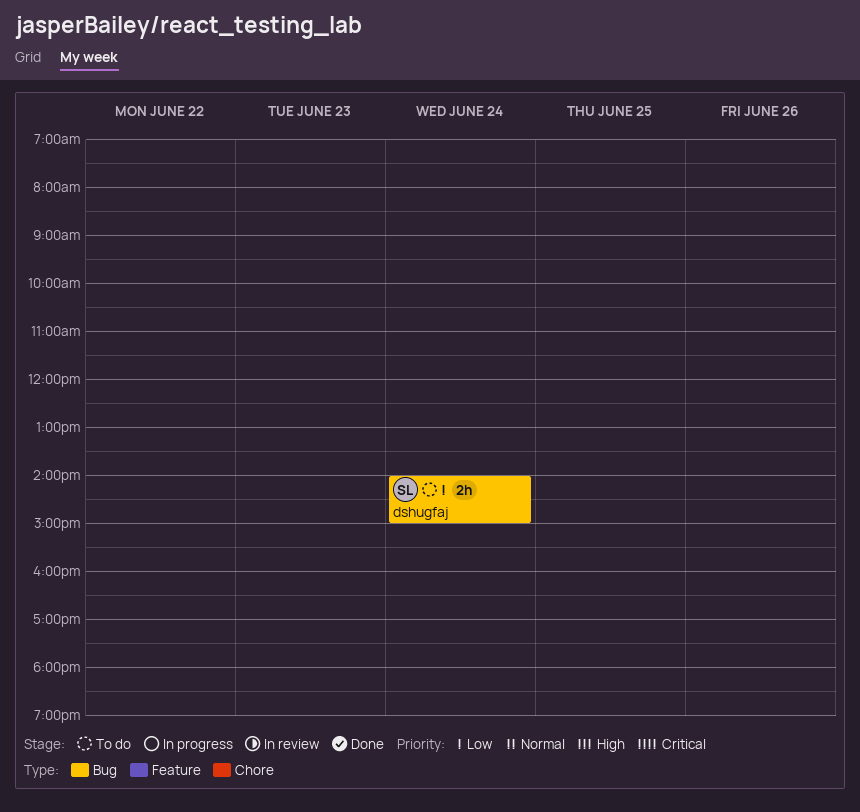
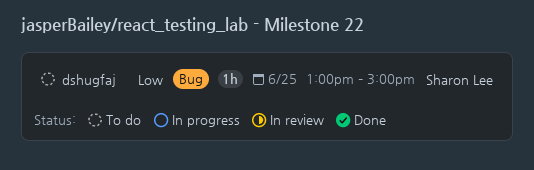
dshugfaj, estimate: 2h -> 1h
dshugfaj, day: Jun 24 -> Jun 25
dshugfaj, begins: 14:00 -> 13:00

